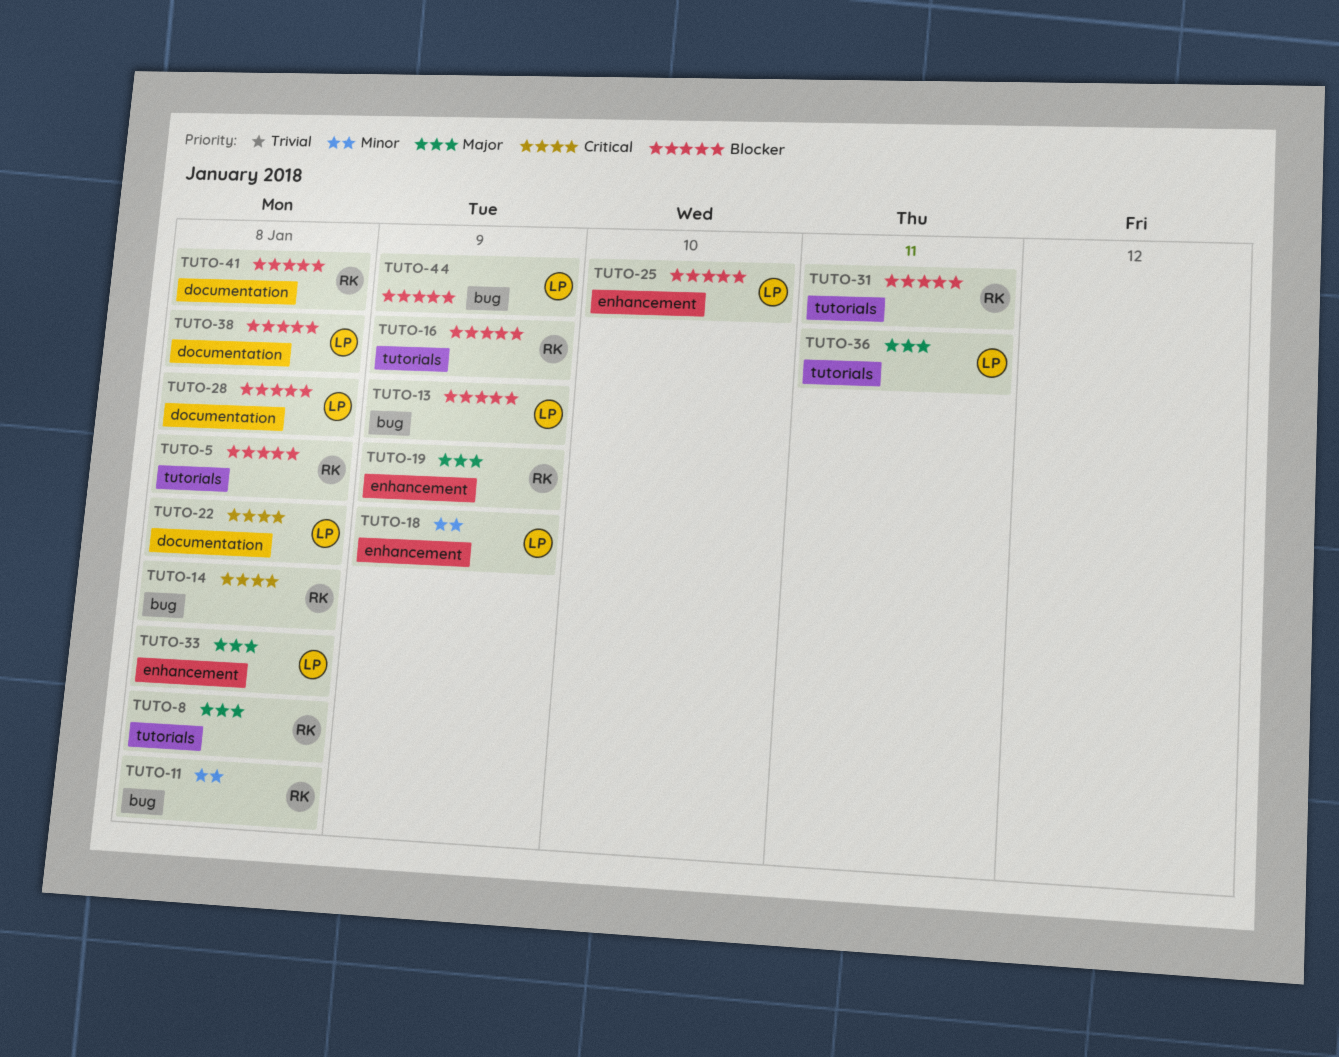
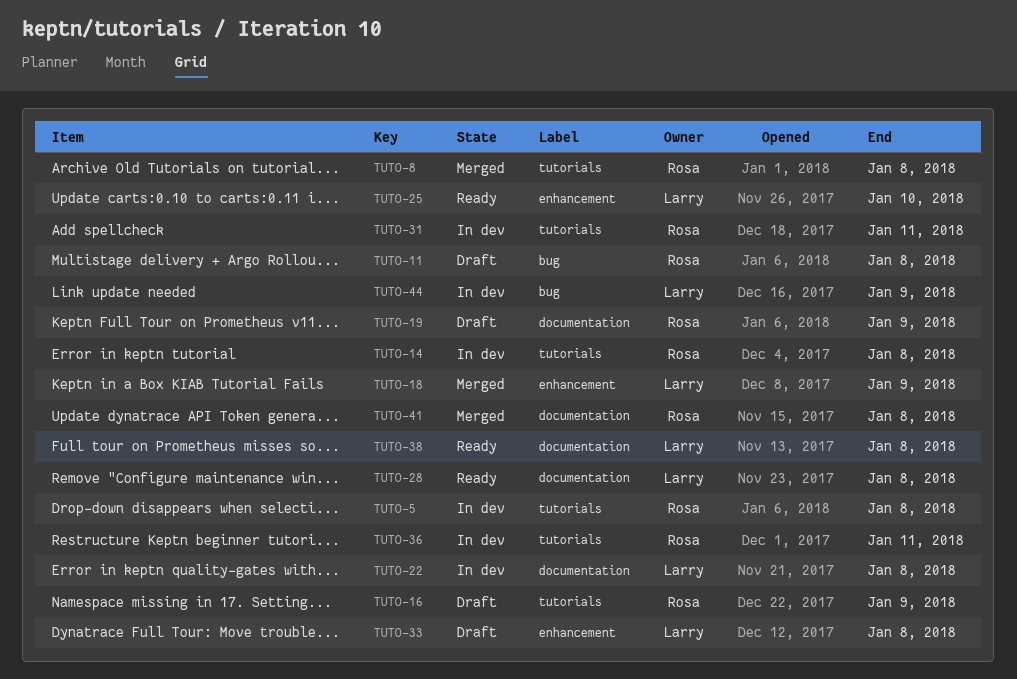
TUTO-13: present -> none
TUTO-14, label: bug -> tutorials
TUTO-19, label: enhancement -> documentation
TUTO-36, owner: Larry -> Rosa

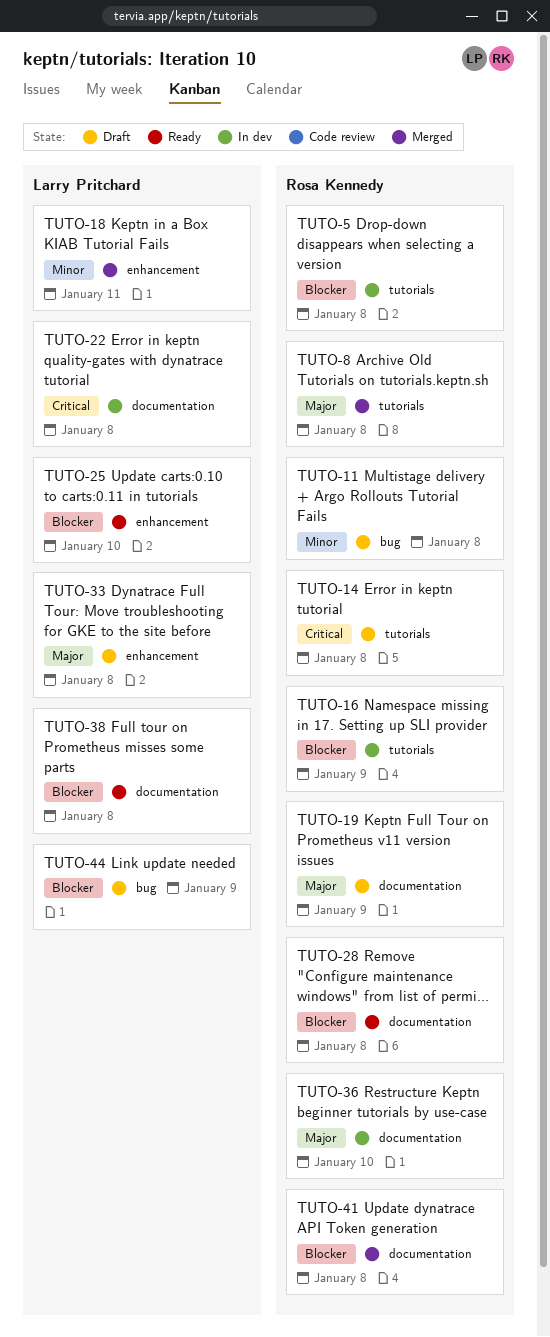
TUTO-14, status: In dev -> Draft
TUTO-16, status: Draft -> In dev
TUTO-18, due: Jan 9 -> Jan 11
TUTO-28, owner: Larry Pritchard -> Rosa Kennedy
TUTO-31: present -> none
TUTO-36, label: tutorials -> documentation
TUTO-36, due: Jan 11 -> Jan 10
TUTO-44, status: In dev -> Draft

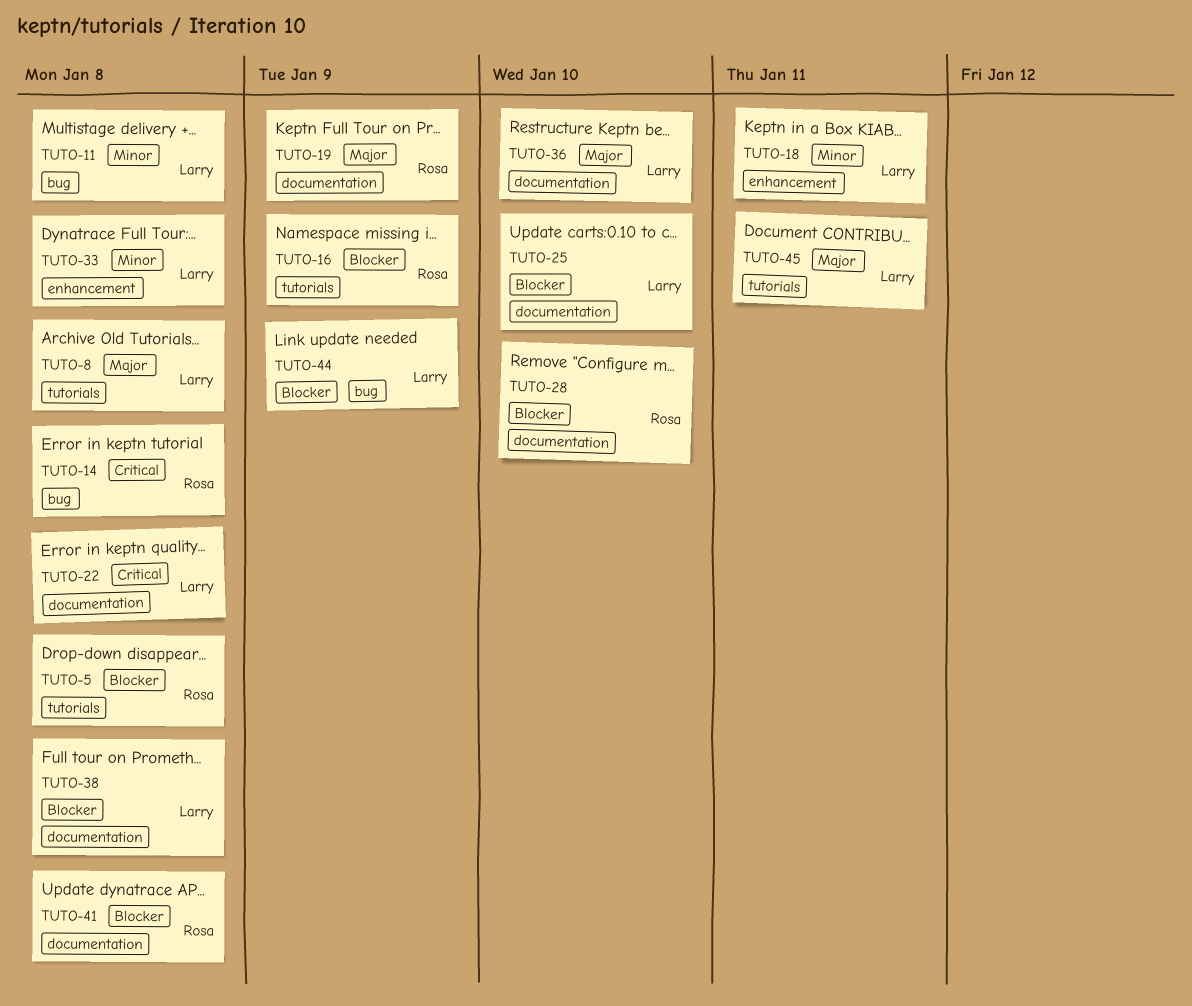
TUTO-8, owner: Rosa Kennedy -> Larry Pritchard
TUTO-11, owner: Rosa Kennedy -> Larry Pritchard
TUTO-14, label: tutorials -> bug
TUTO-25, label: enhancement -> documentation
TUTO-28, due: Jan 8 -> Jan 10
TUTO-33, priority: Major -> Minor
TUTO-36, owner: Rosa Kennedy -> Larry Pritchard
TUTO-45: none -> present

